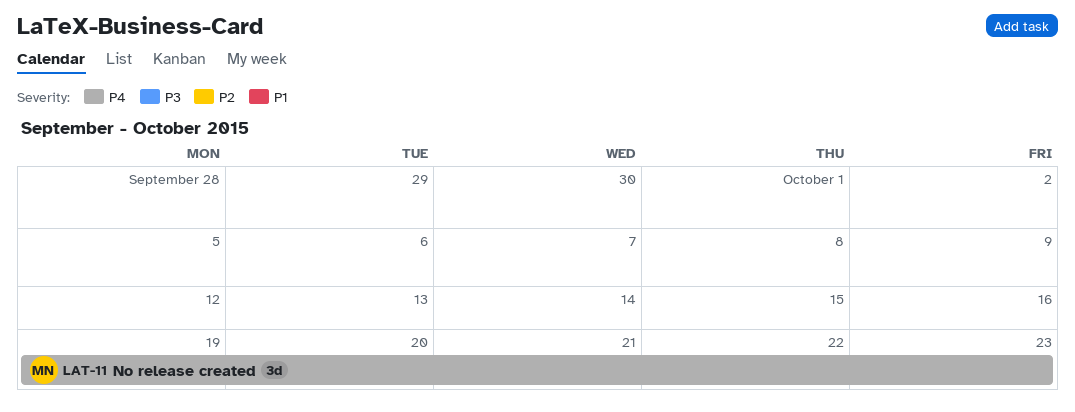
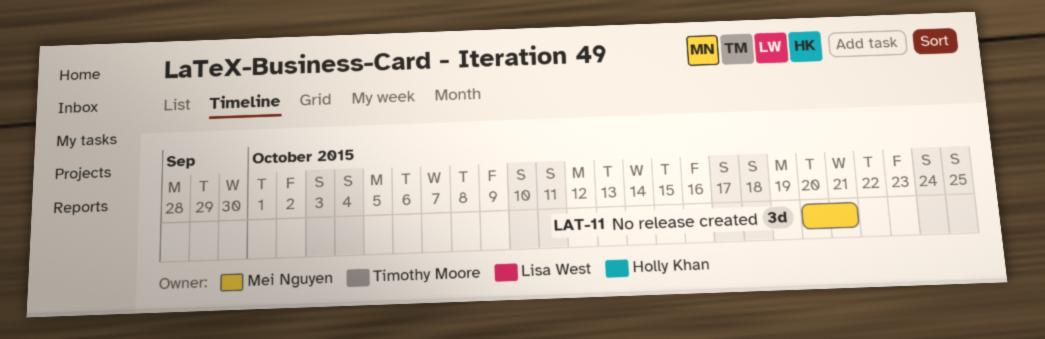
LAT-11, start: Oct 19 -> Oct 20
LAT-11, due: Oct 23 -> Oct 21

